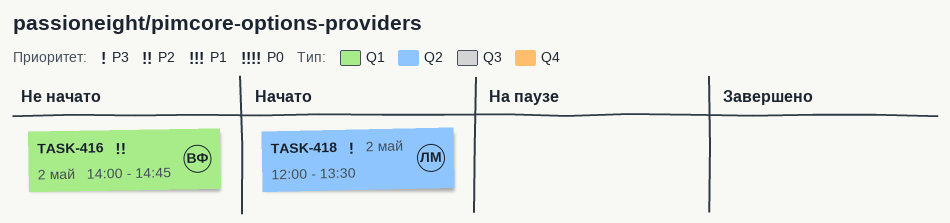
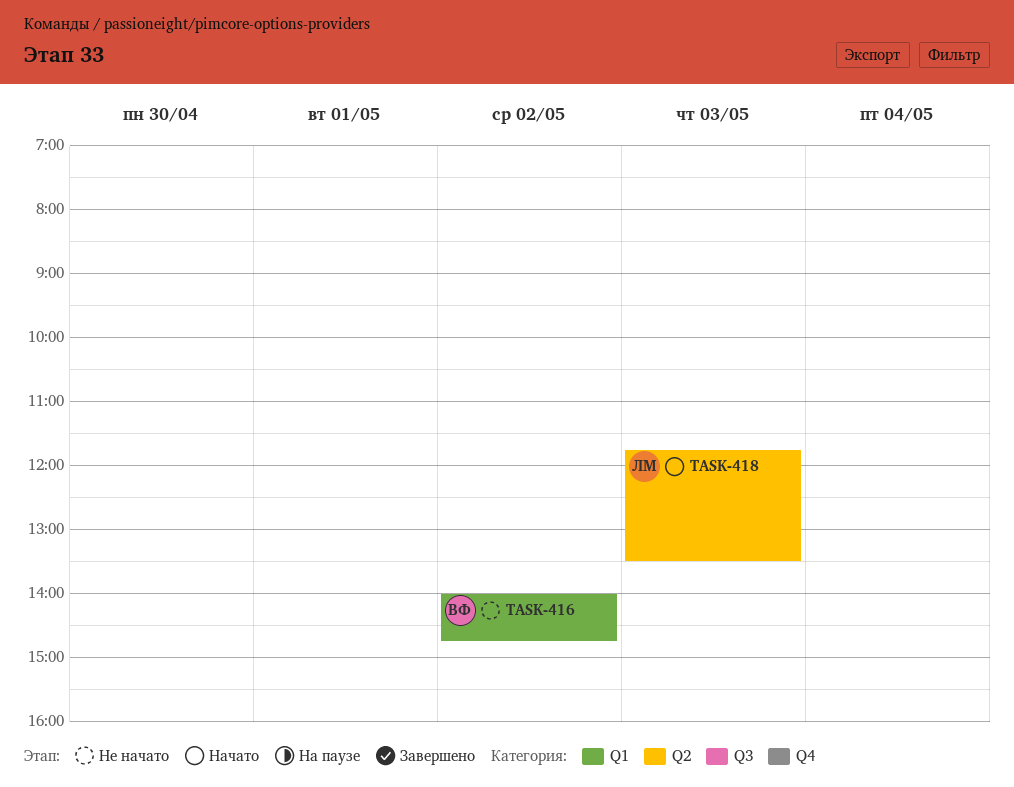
TASK-418, day: May 2 -> May 3
TASK-418, begins: 12:00 -> 11:45

